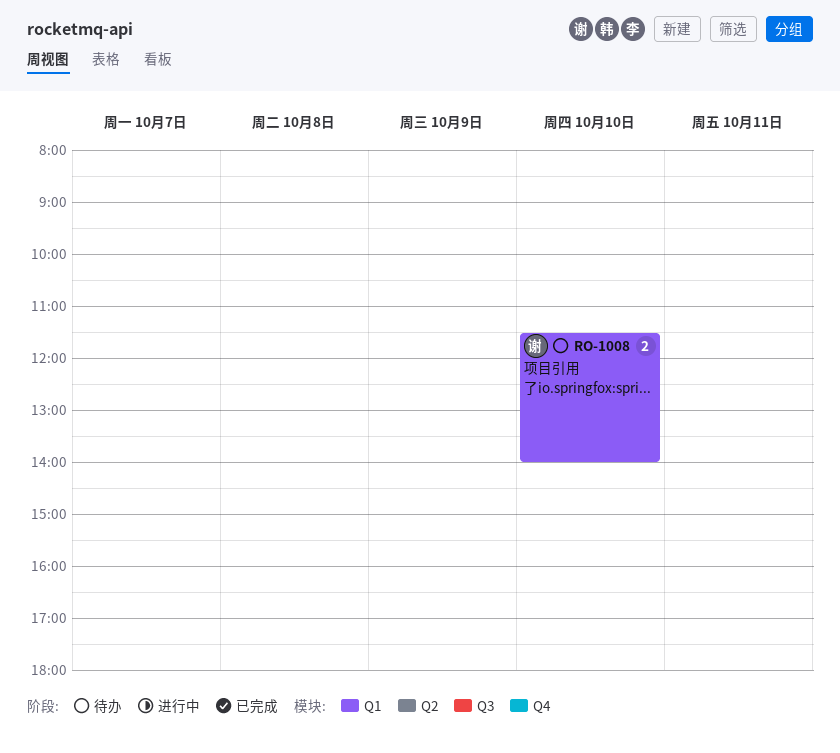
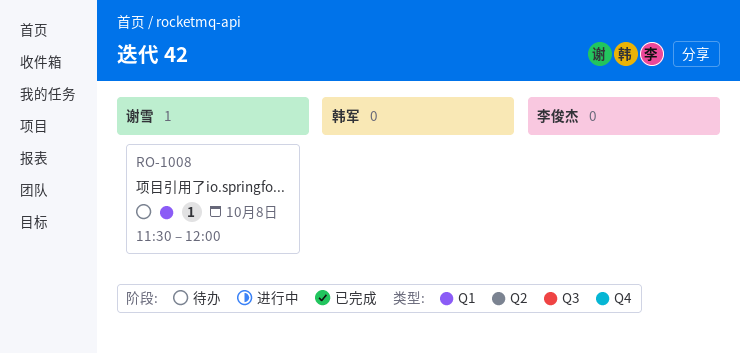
RO-1008, estimate: 2 -> 1
RO-1008, day: Oct 10 -> Oct 8
RO-1008, ends: 14:00 -> 12:00

